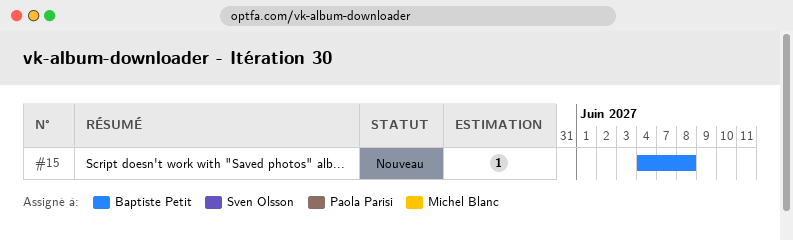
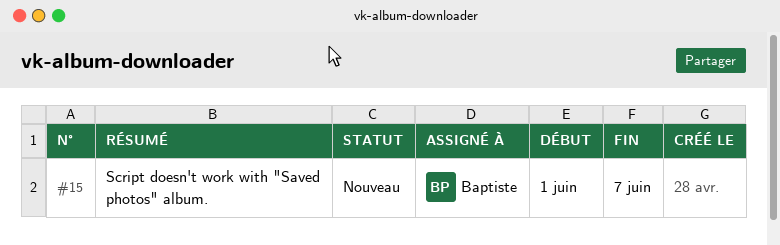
#15, start: Jun 4 -> Jun 1
#15, due: Jun 8 -> Jun 7

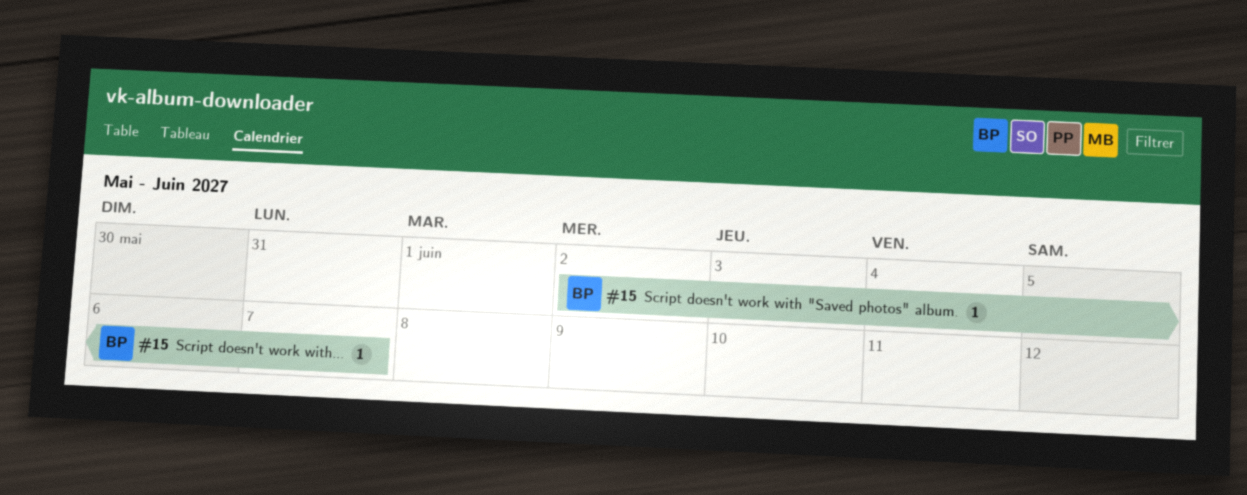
#15, start: Jun 1 -> Jun 2

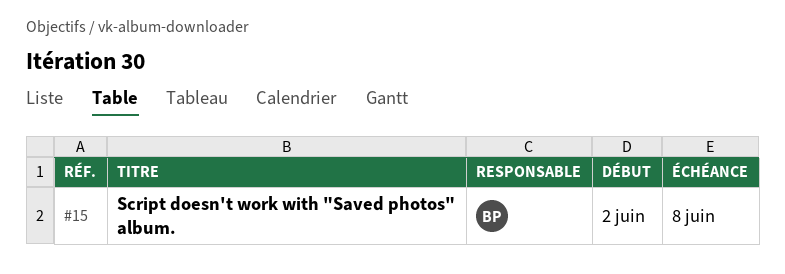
#15, due: Jun 7 -> Jun 8

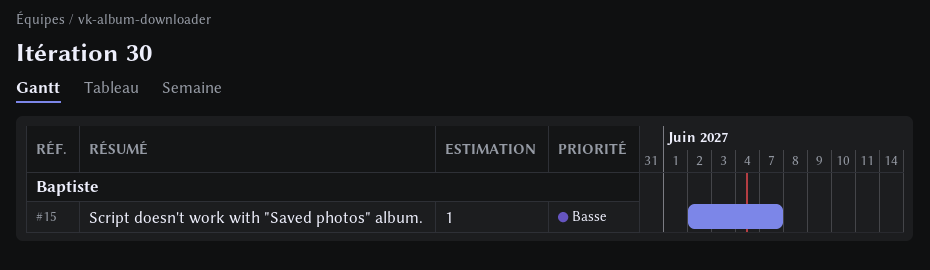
#15, due: Jun 8 -> Jun 7

